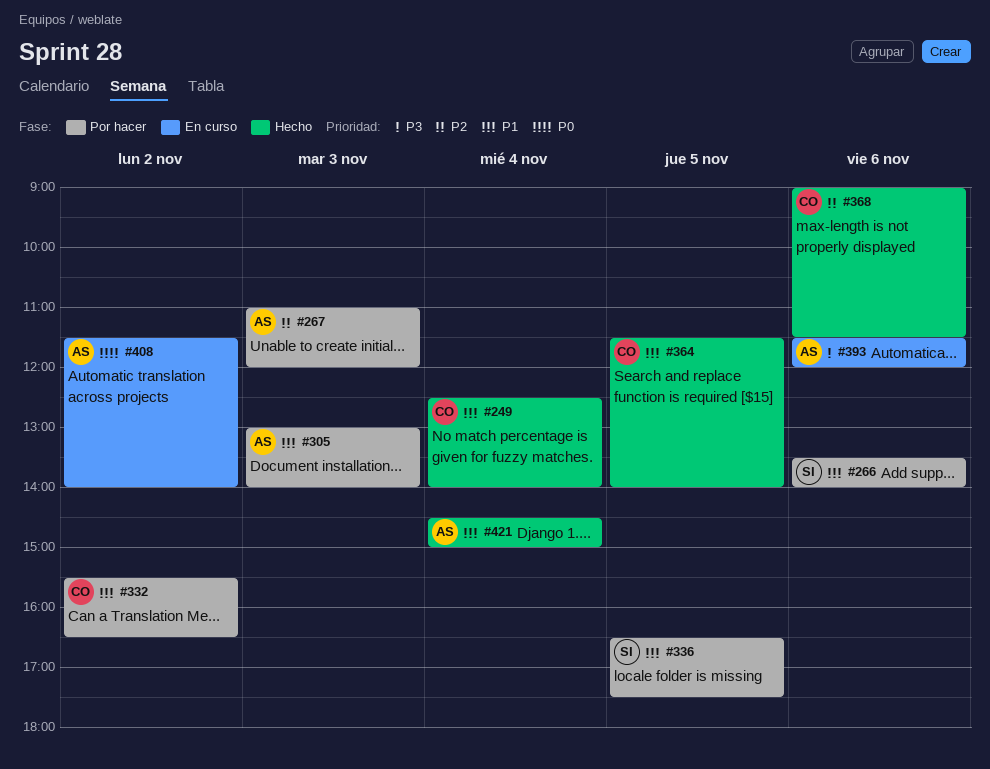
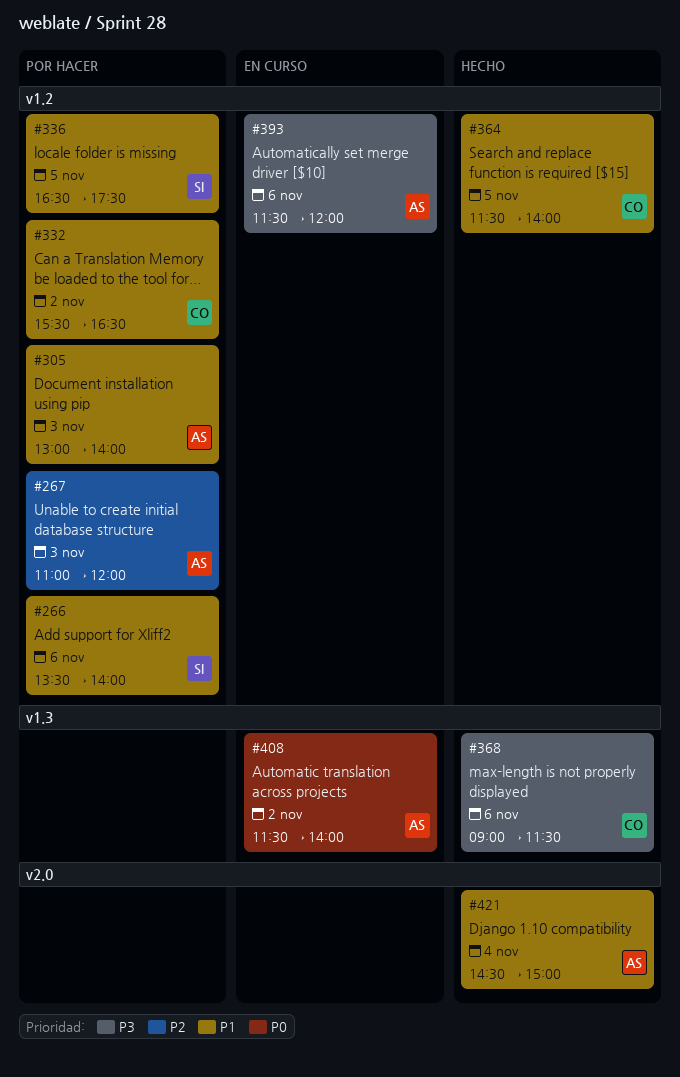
#249: present -> none
#368, priority: P2 -> P3

